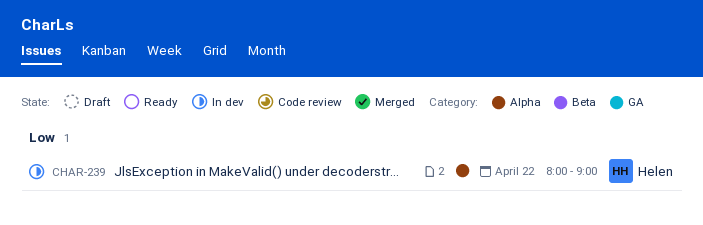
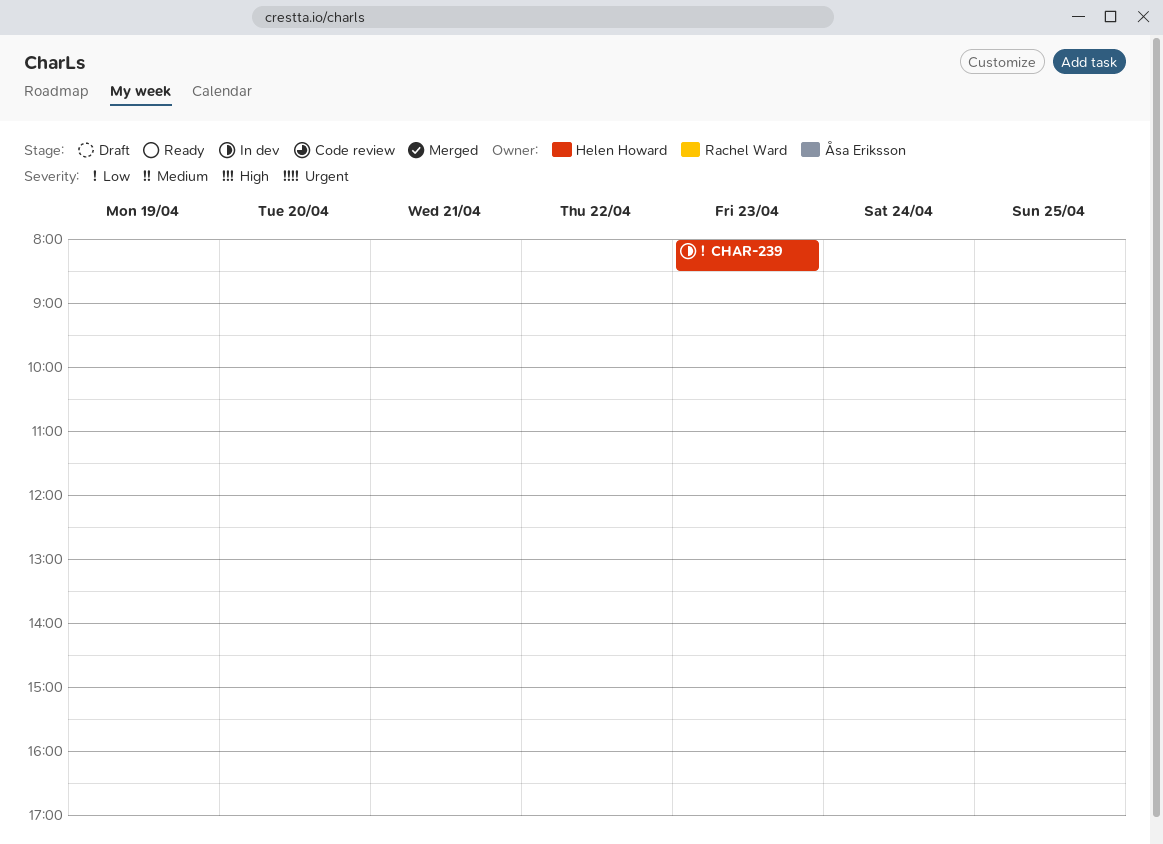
CHAR-239, day: Apr 22 -> Apr 23
CHAR-239, ends: 09:00 -> 08:30

